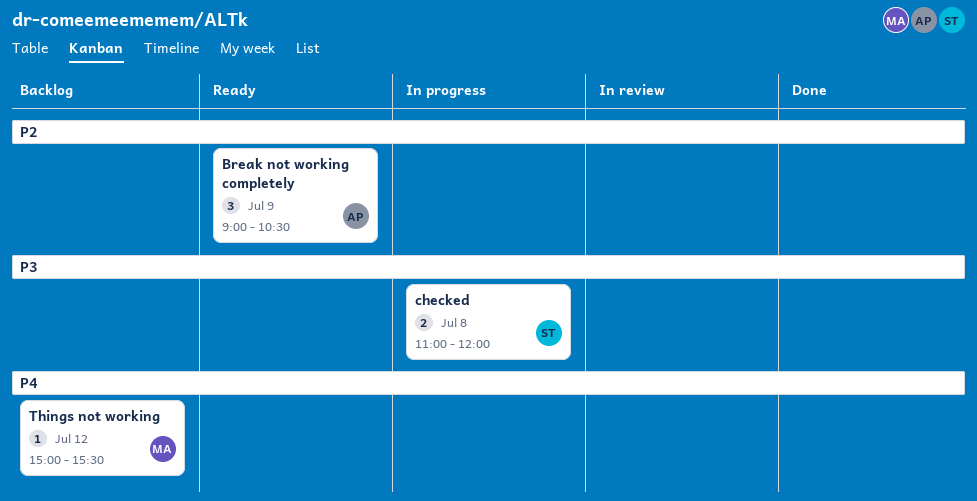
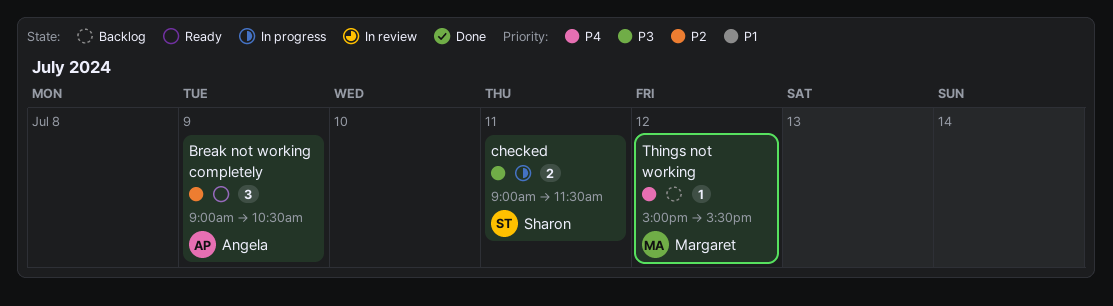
checked, day: Jul 8 -> Jul 11
checked, begins: 11:00 -> 09:00
checked, ends: 12:00 -> 11:30

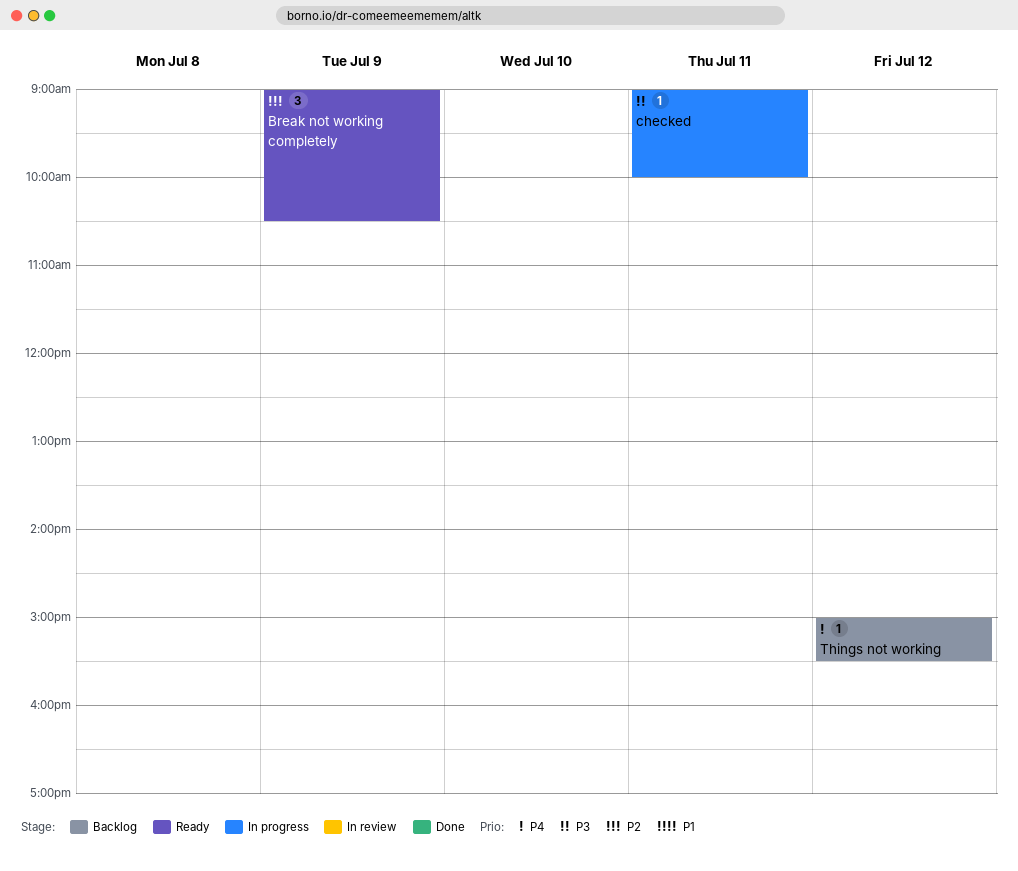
checked, estimate: 2 -> 1
checked, ends: 11:30 -> 10:00

